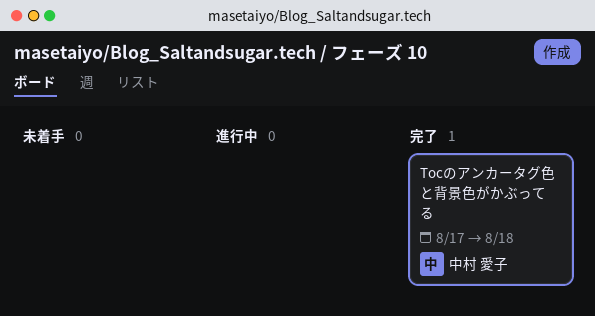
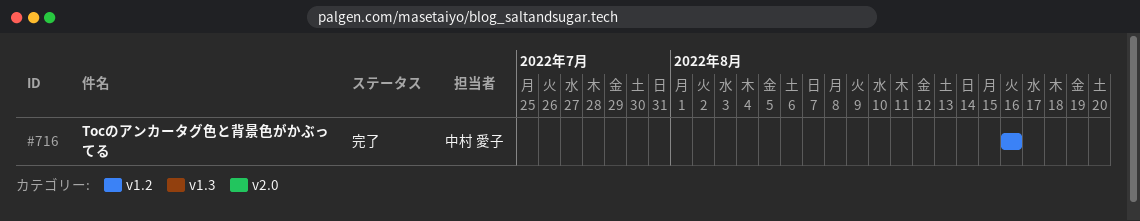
Tocのアンカータグ色と背景色がかぶってる, start: Aug 17 -> Aug 16
Tocのアンカータグ色と背景色がかぶってる, due: Aug 18 -> Aug 16

